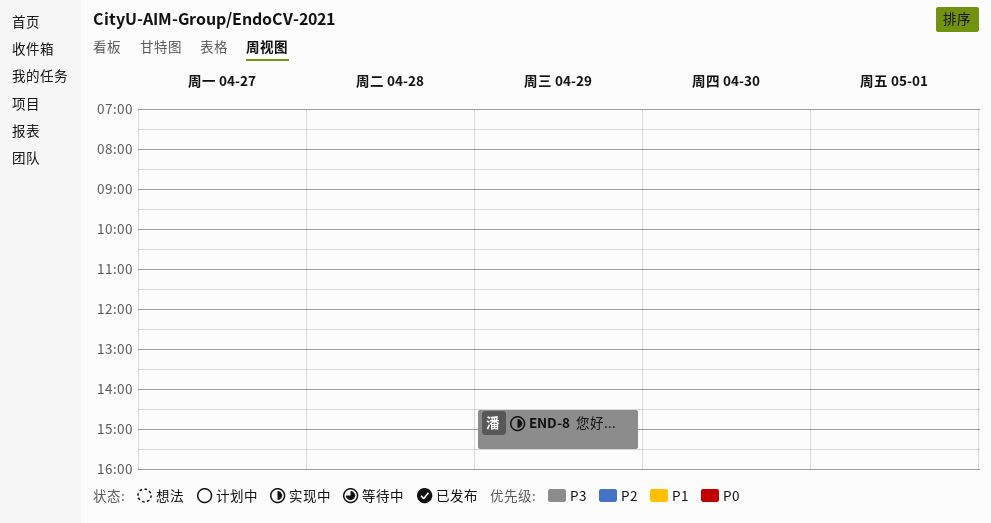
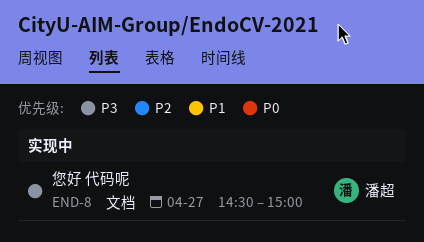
END-8, day: Apr 29 -> Apr 27
END-8, ends: 15:30 -> 15:00

